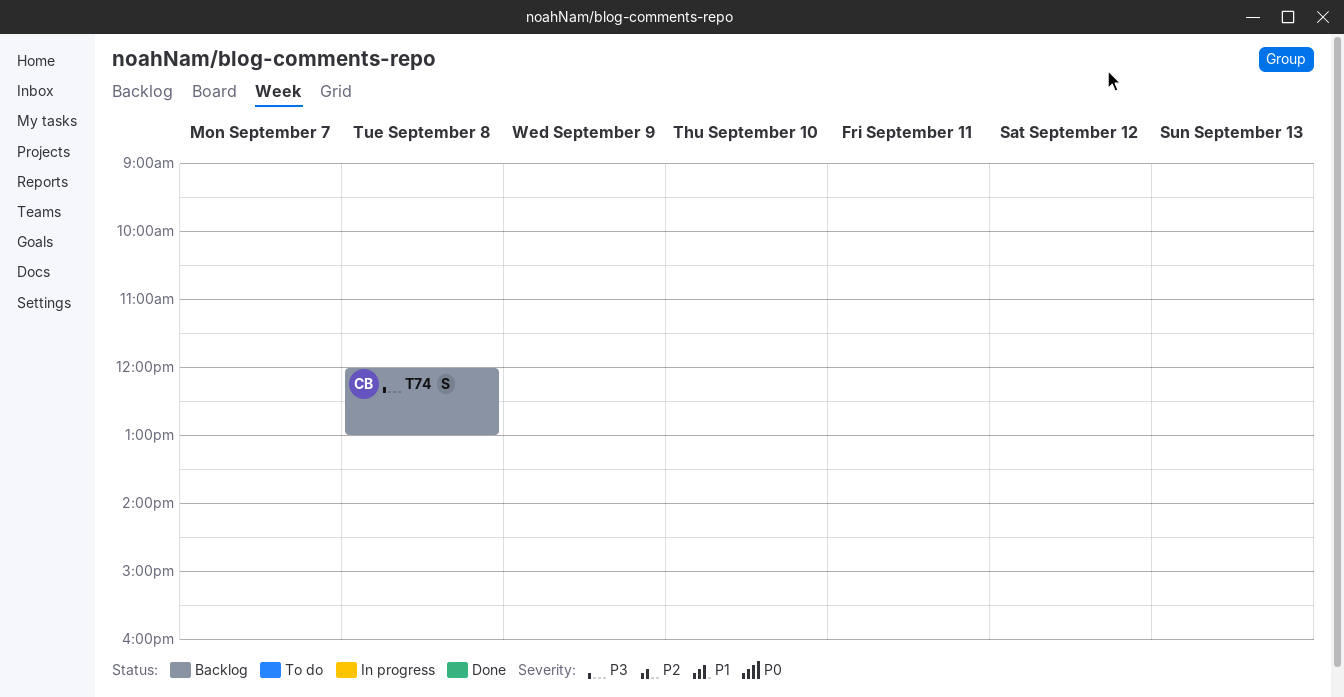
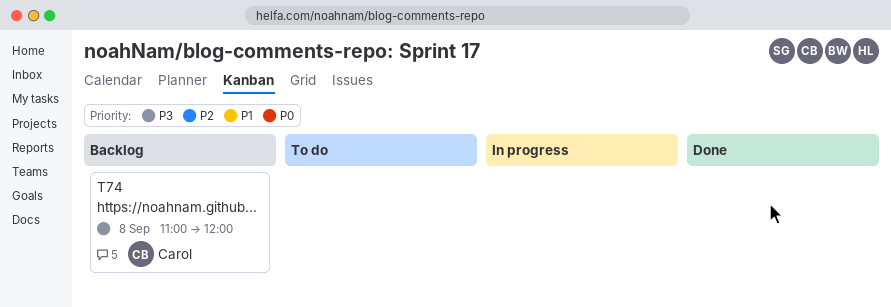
T74, begins: 12:00 -> 11:00
T74, ends: 13:00 -> 12:00

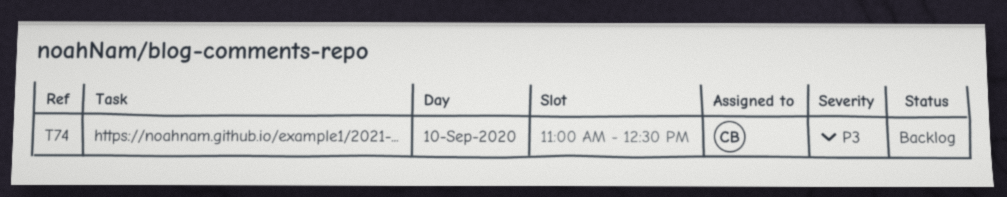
T74, day: Sep 8 -> Sep 10
T74, ends: 12:00 -> 12:30

